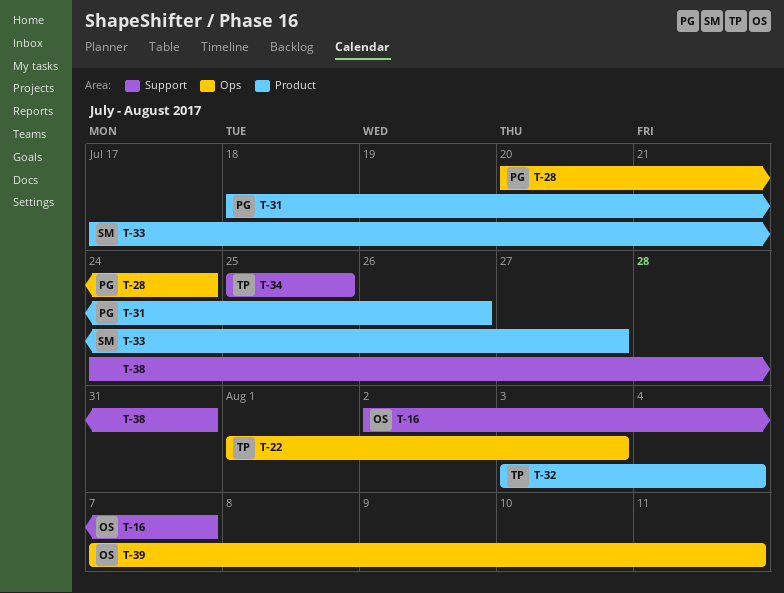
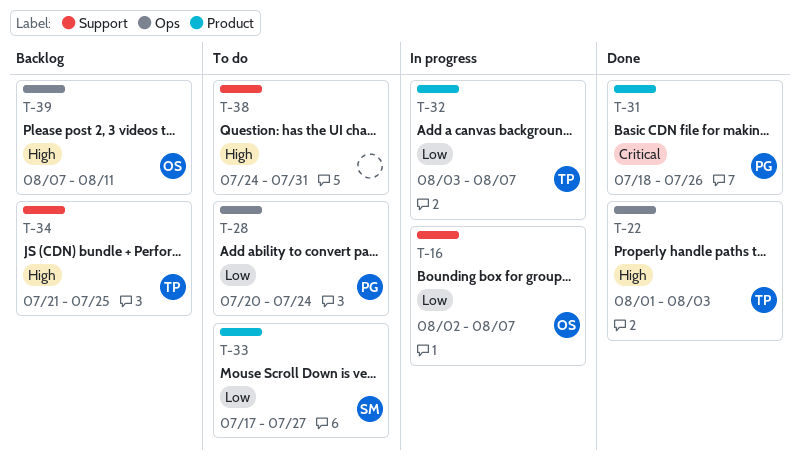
T-32, due: Aug 4 -> Aug 7
T-34, start: Jul 25 -> Jul 21

